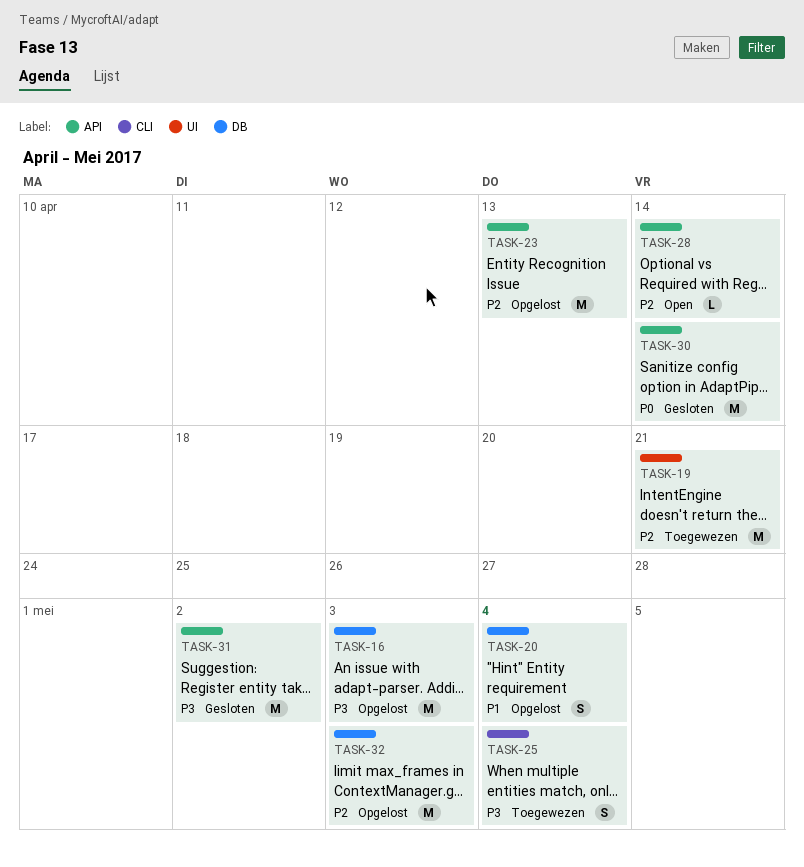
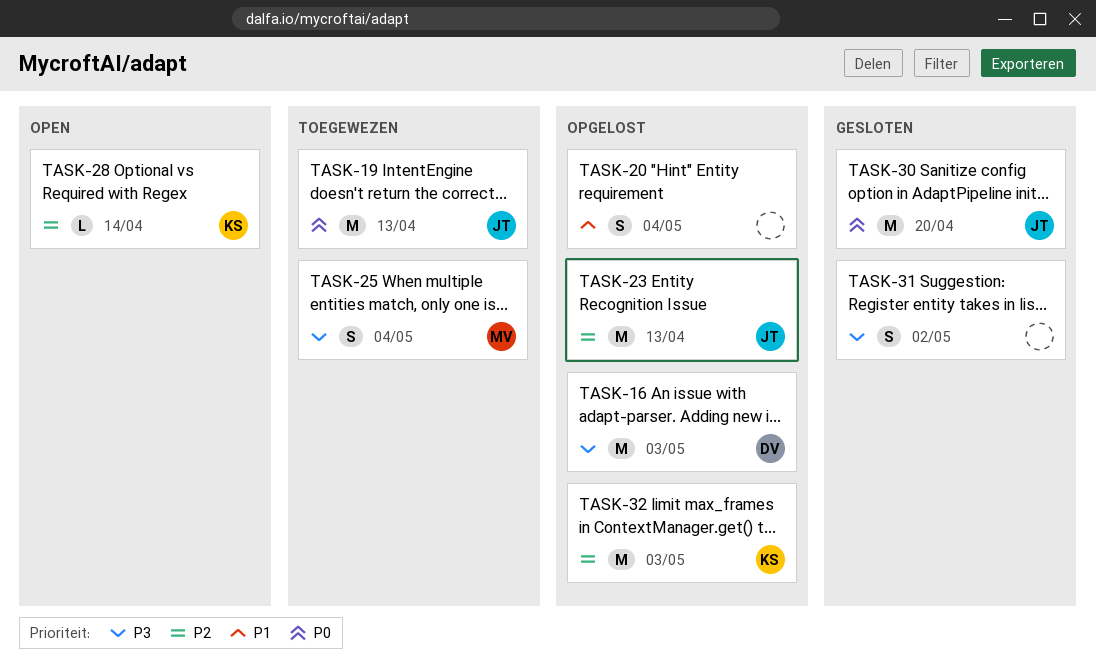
TASK-19, priority: P2 -> P0
TASK-19, due: Apr 21 -> Apr 13
TASK-30, due: Apr 14 -> Apr 20
TASK-31, estimate: M -> S

